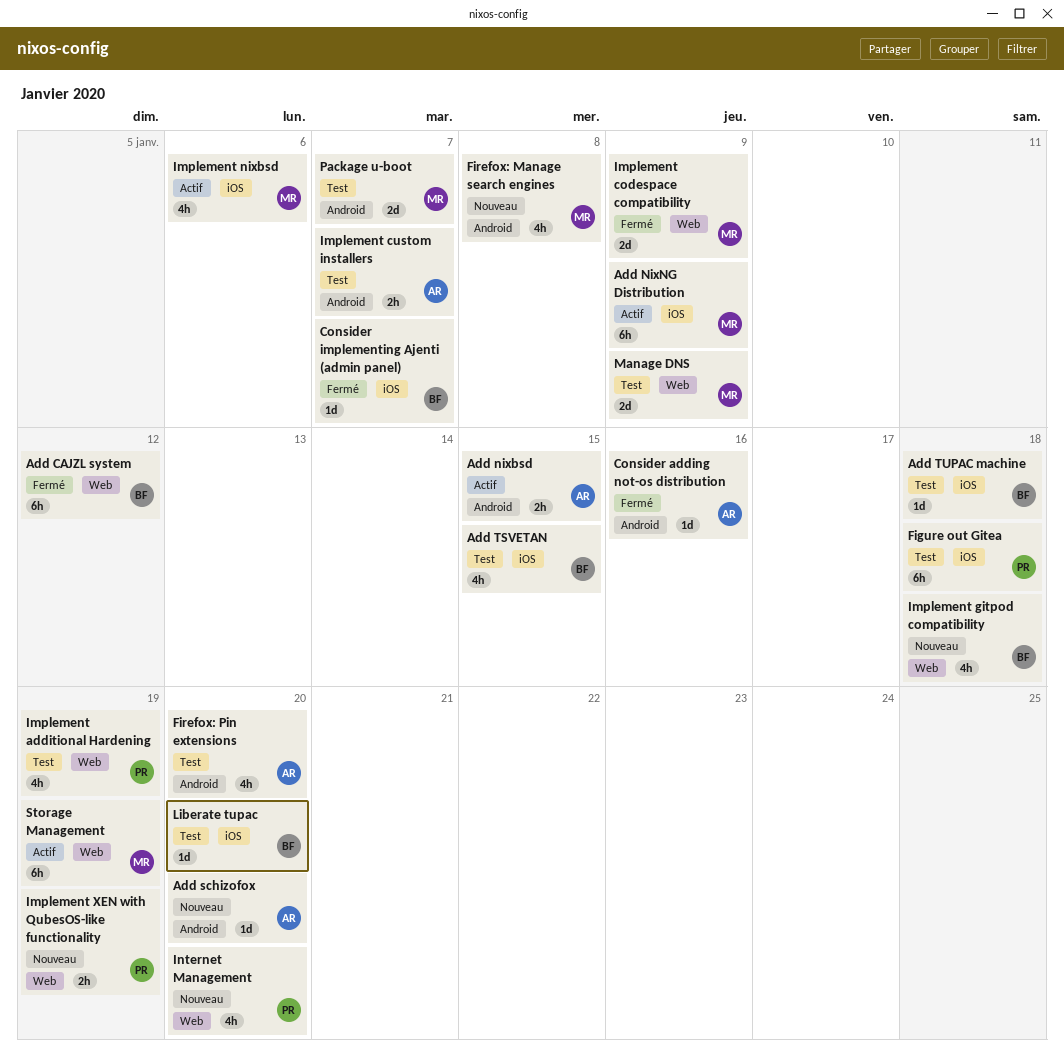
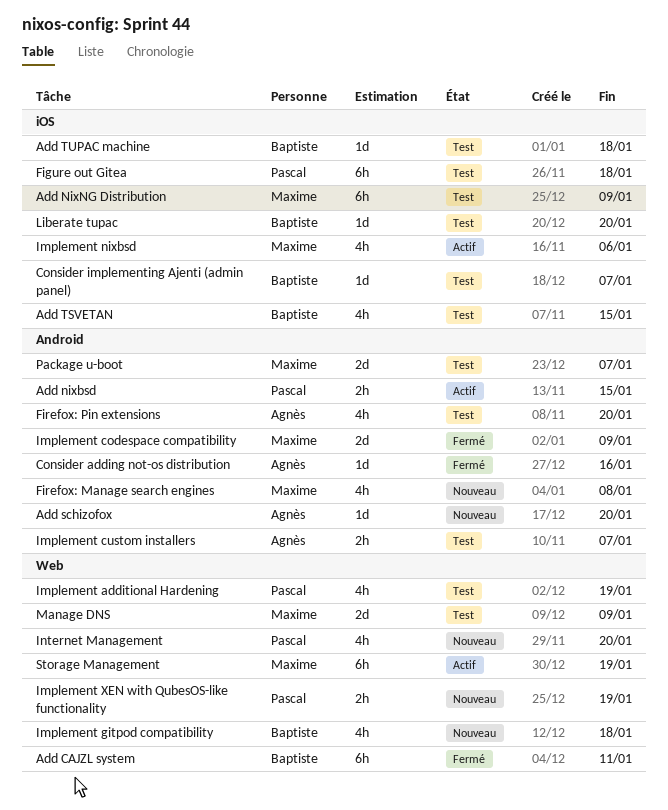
Add CAJZL system, due: Jan 12 -> Jan 11
Add nixbsd, owner: Agnès -> Pascal
Add NixNG Distribution, status: Actif -> Test
Consider implementing Ajenti (admin panel), status: Fermé -> Test
Implement codespace compatibility, label: Web -> Android

